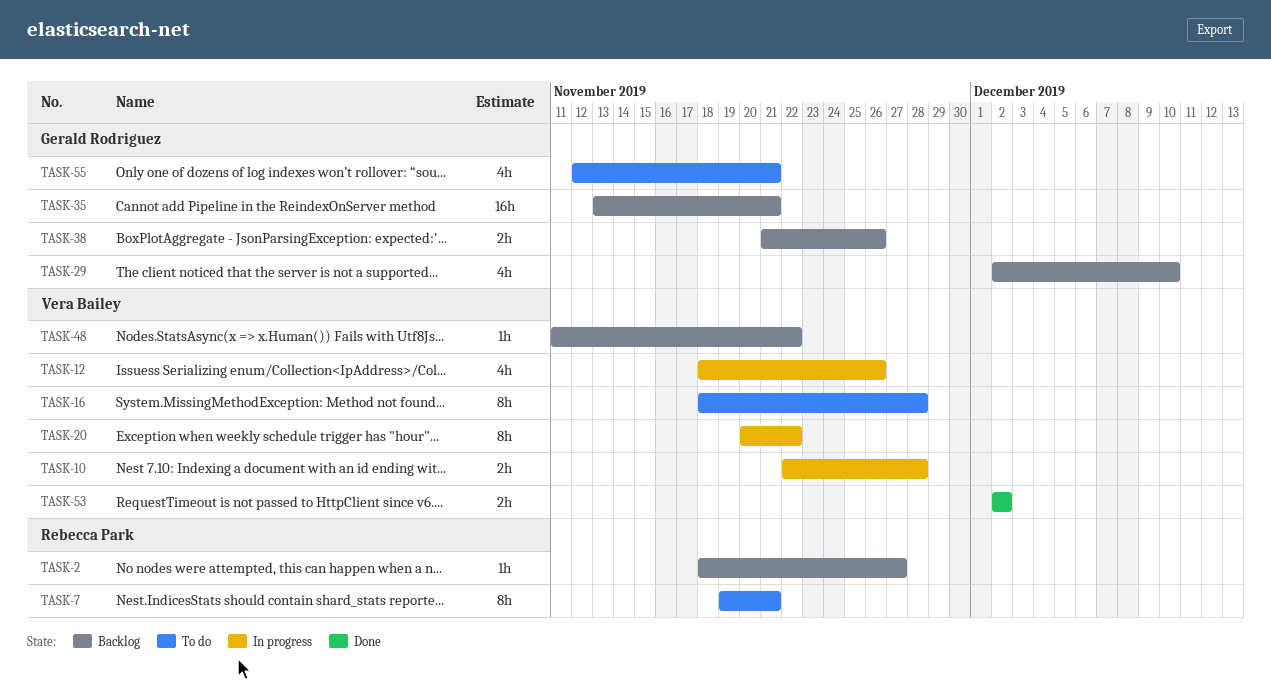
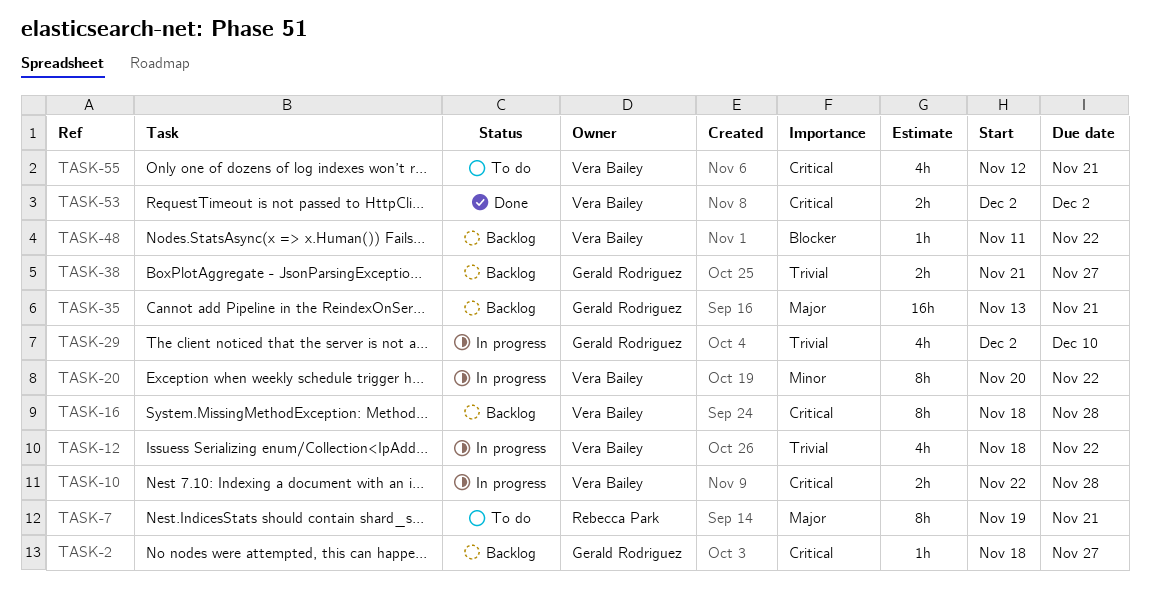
TASK-2, owner: Rebecca Park -> Gerald Rodriguez
TASK-12, due: Nov 26 -> Nov 22
TASK-16, status: To do -> Backlog
TASK-29, status: Backlog -> In progress
TASK-38, due: Nov 26 -> Nov 27
TASK-55, owner: Gerald Rodriguez -> Vera Bailey

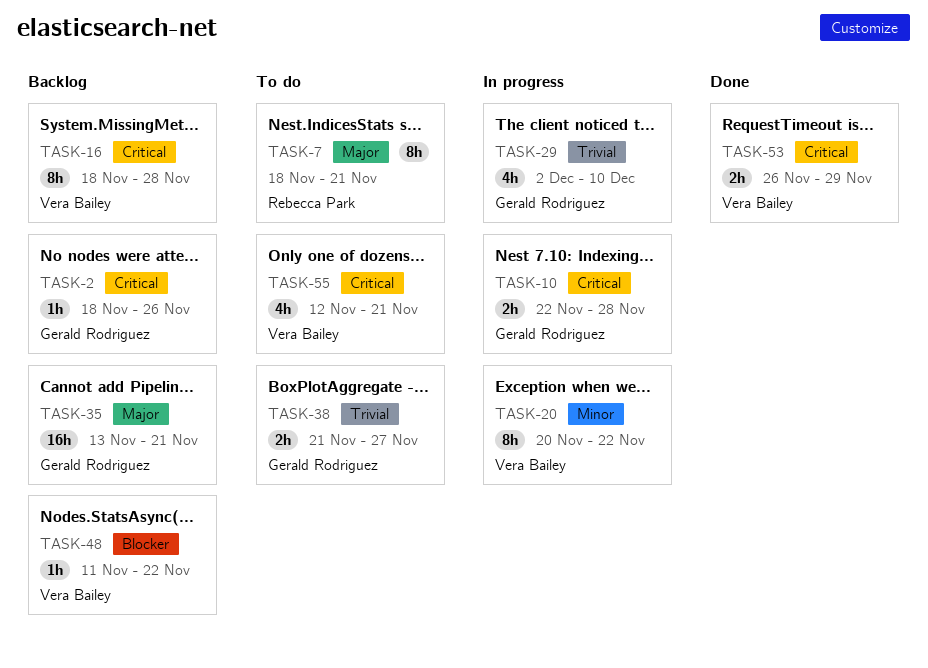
TASK-2, due: Nov 27 -> Nov 26
TASK-7, start: Nov 19 -> Nov 18
TASK-10, owner: Vera Bailey -> Gerald Rodriguez
TASK-12: present -> none
TASK-38, status: Backlog -> To do
TASK-53, start: Dec 2 -> Nov 26
TASK-53, due: Dec 2 -> Nov 29

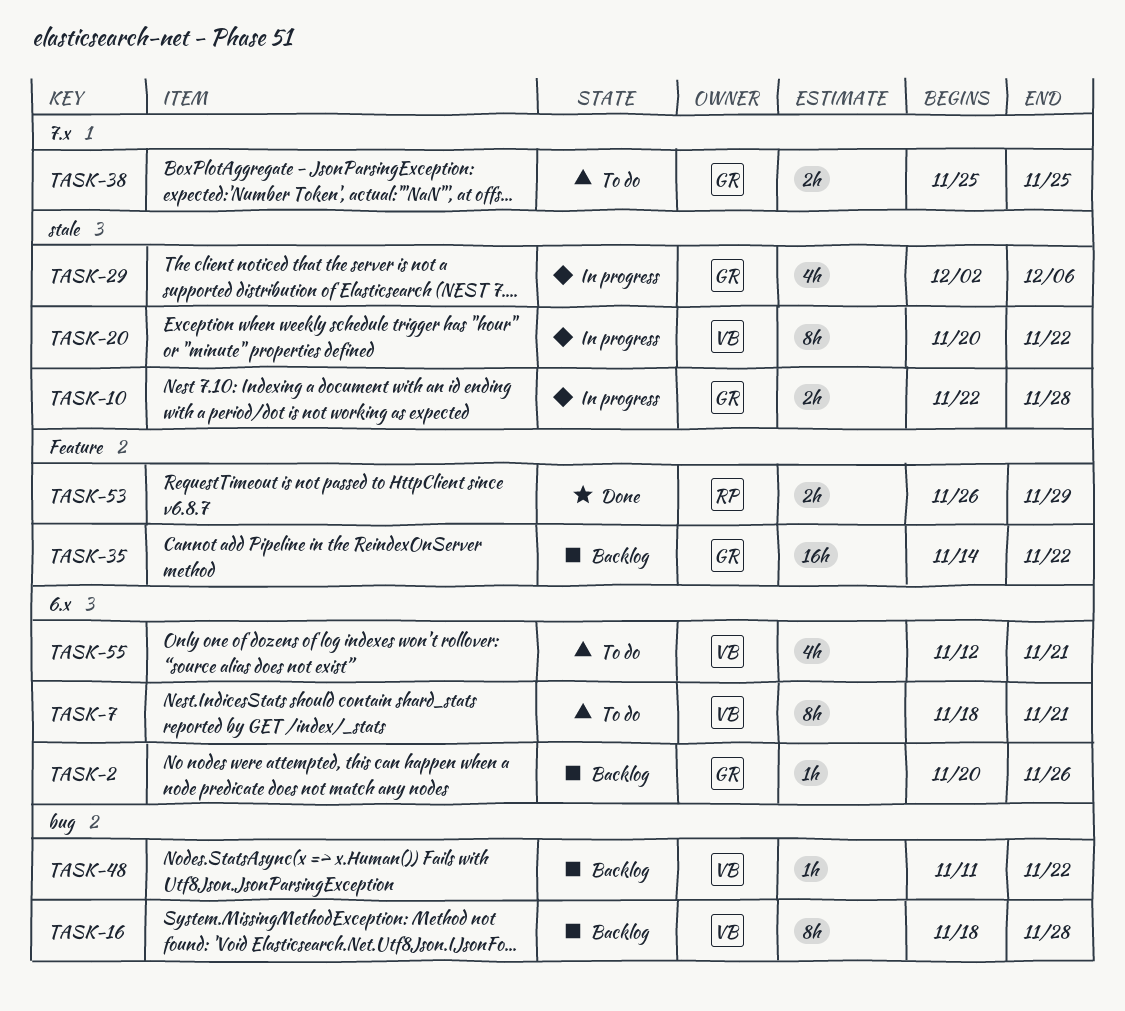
TASK-2, start: Nov 18 -> Nov 20
TASK-7, owner: Rebecca Park -> Vera Bailey
TASK-29, due: Dec 10 -> Dec 6
TASK-35, start: Nov 13 -> Nov 14
TASK-35, due: Nov 21 -> Nov 22
TASK-38, start: Nov 21 -> Nov 25
TASK-38, due: Nov 27 -> Nov 25
TASK-53, owner: Vera Bailey -> Rebecca Park

